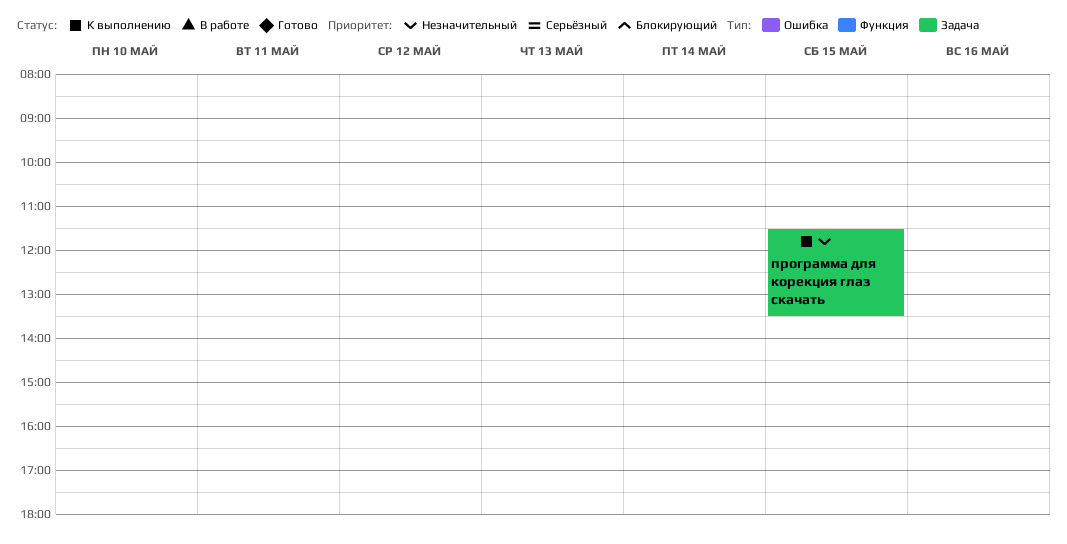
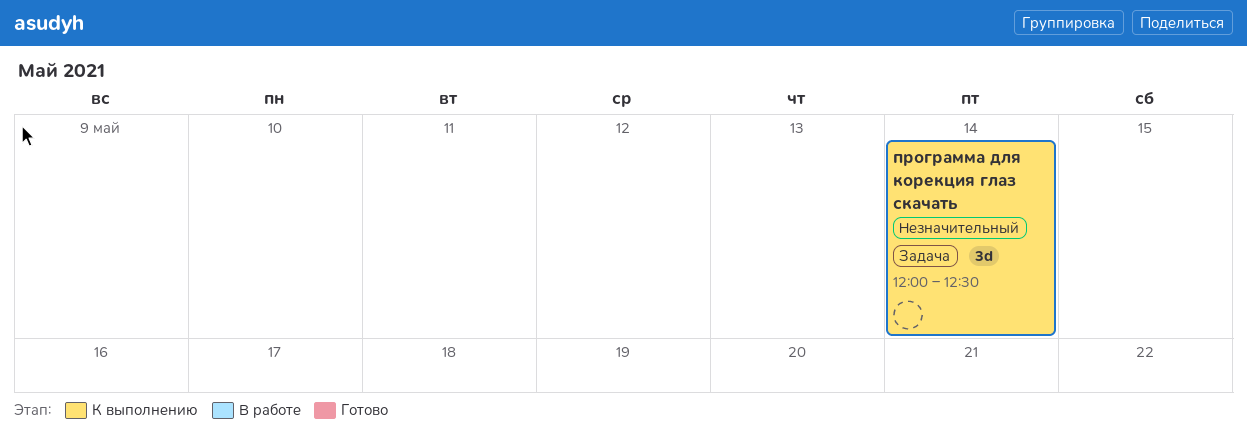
программа для корекция глаз скачать, day: May 15 -> May 14
программа для корекция глаз скачать, begins: 11:30 -> 12:00
программа для корекция глаз скачать, ends: 13:30 -> 12:30

